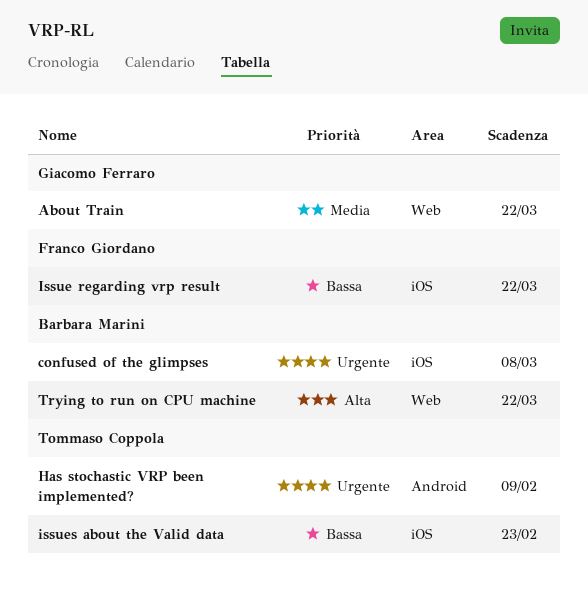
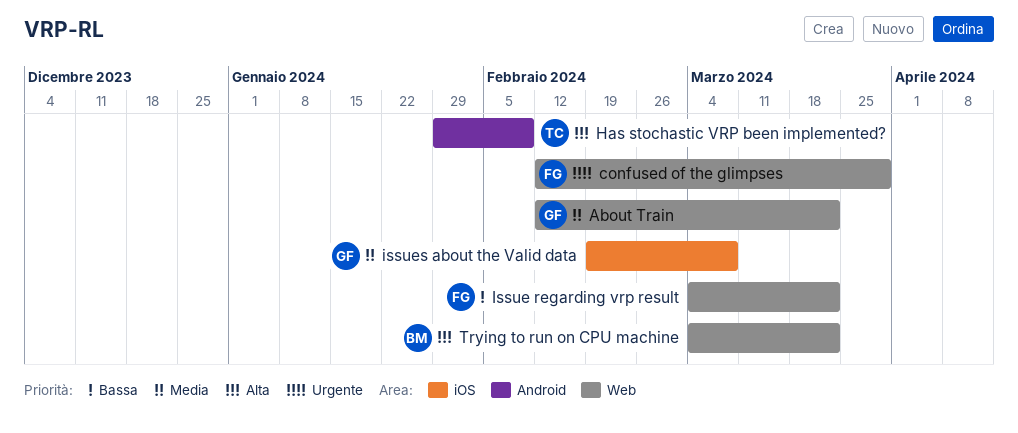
confused of the glimpses, owner: Barbara Marini -> Franco Giordano
confused of the glimpses, label: iOS -> Web
confused of the glimpses, due: Mar 8 -> Mar 29
Has stochastic VRP been implemented?, priority: Urgente -> Alta
Issue regarding vrp result, label: iOS -> Web
issues about the Valid data, owner: Tommaso Coppola -> Giacomo Ferraro
issues about the Valid data, priority: Bassa -> Media
issues about the Valid data, due: Feb 23 -> Mar 8

